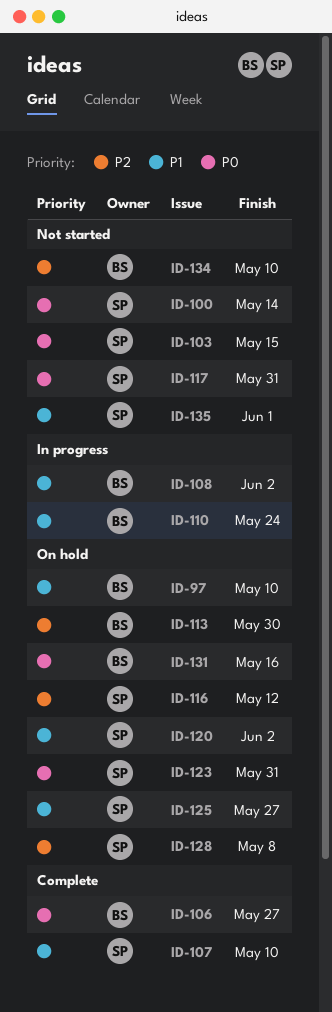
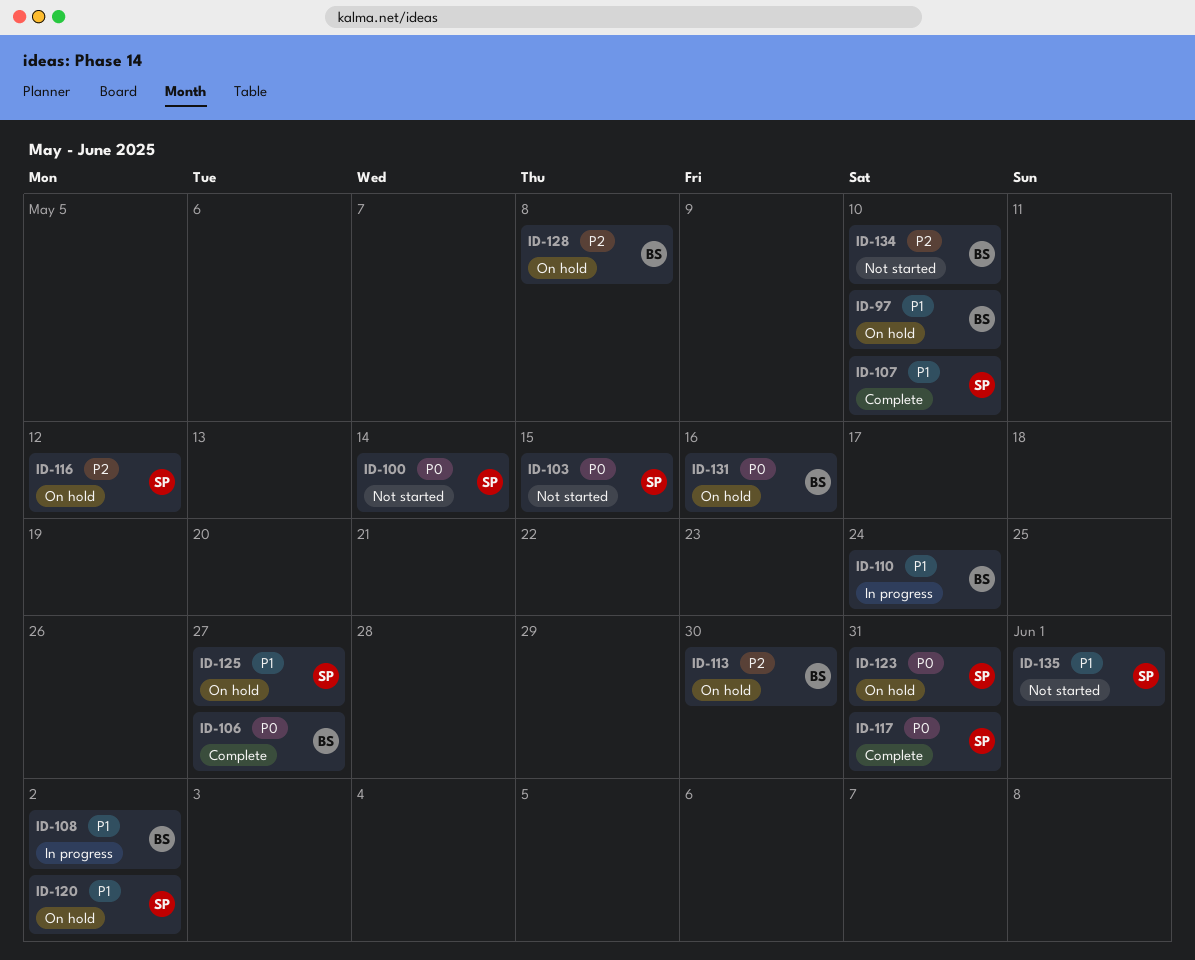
ID-117, status: Not started -> Complete
ID-128, owner: SP -> BS

